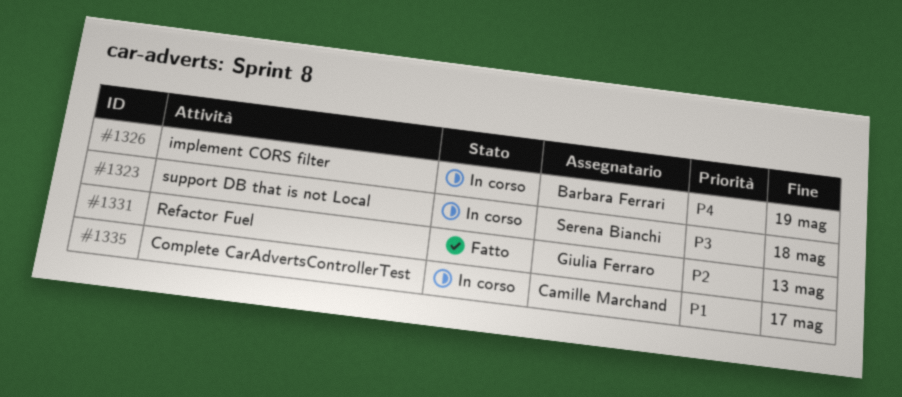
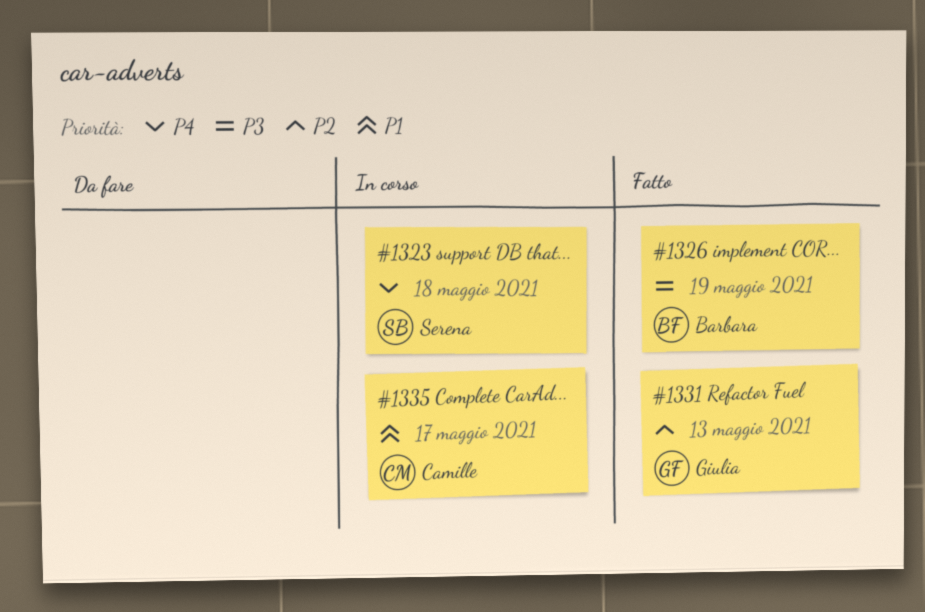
#1323, priority: P3 -> P4
#1326, status: In corso -> Fatto
#1326, priority: P4 -> P3

